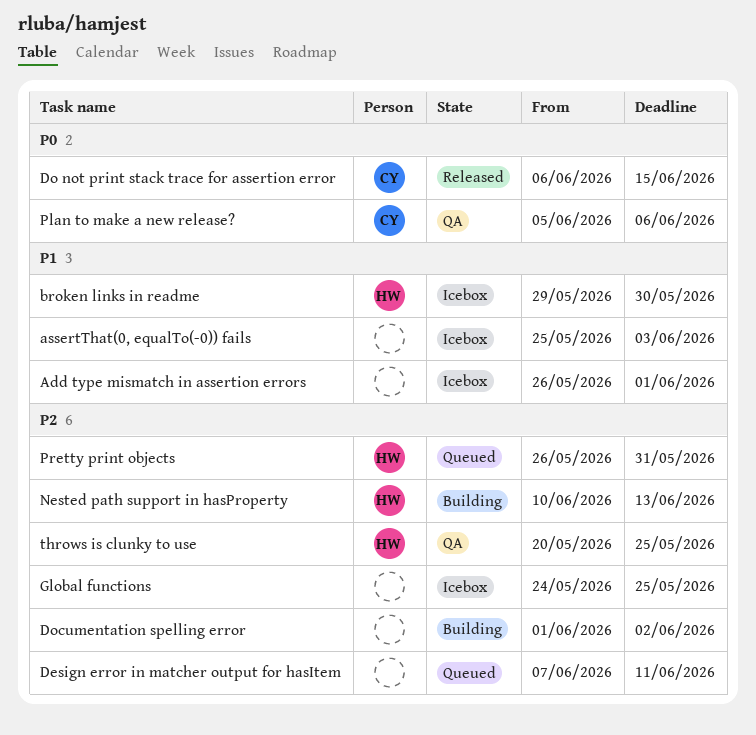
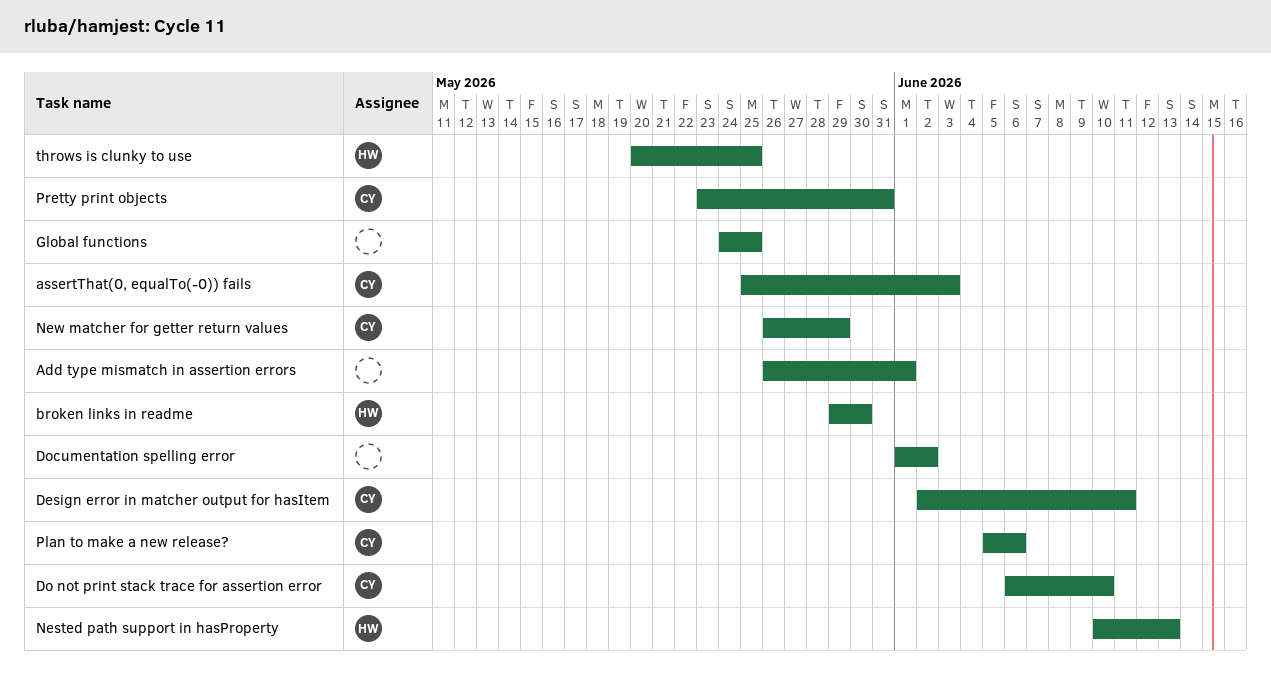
assertThat(0, equalTo(-0)) fails, owner: none -> CY
Design error in matcher output for hasItem, owner: none -> CY
Design error in matcher output for hasItem, start: Jun 7 -> Jun 2
Do not print stack trace for assertion error, due: Jun 15 -> Jun 10
New matcher for getter return values: none -> present
Pretty print objects, owner: HW -> CY
Pretty print objects, start: May 26 -> May 23

